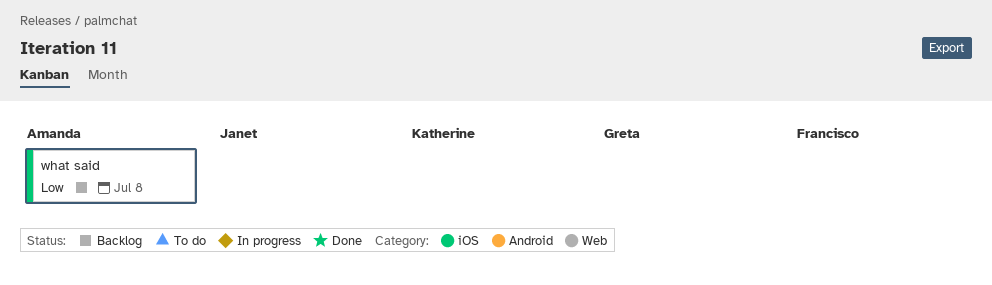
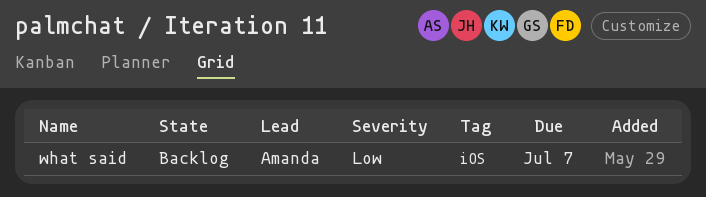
what said, due: Jul 8 -> Jul 7

